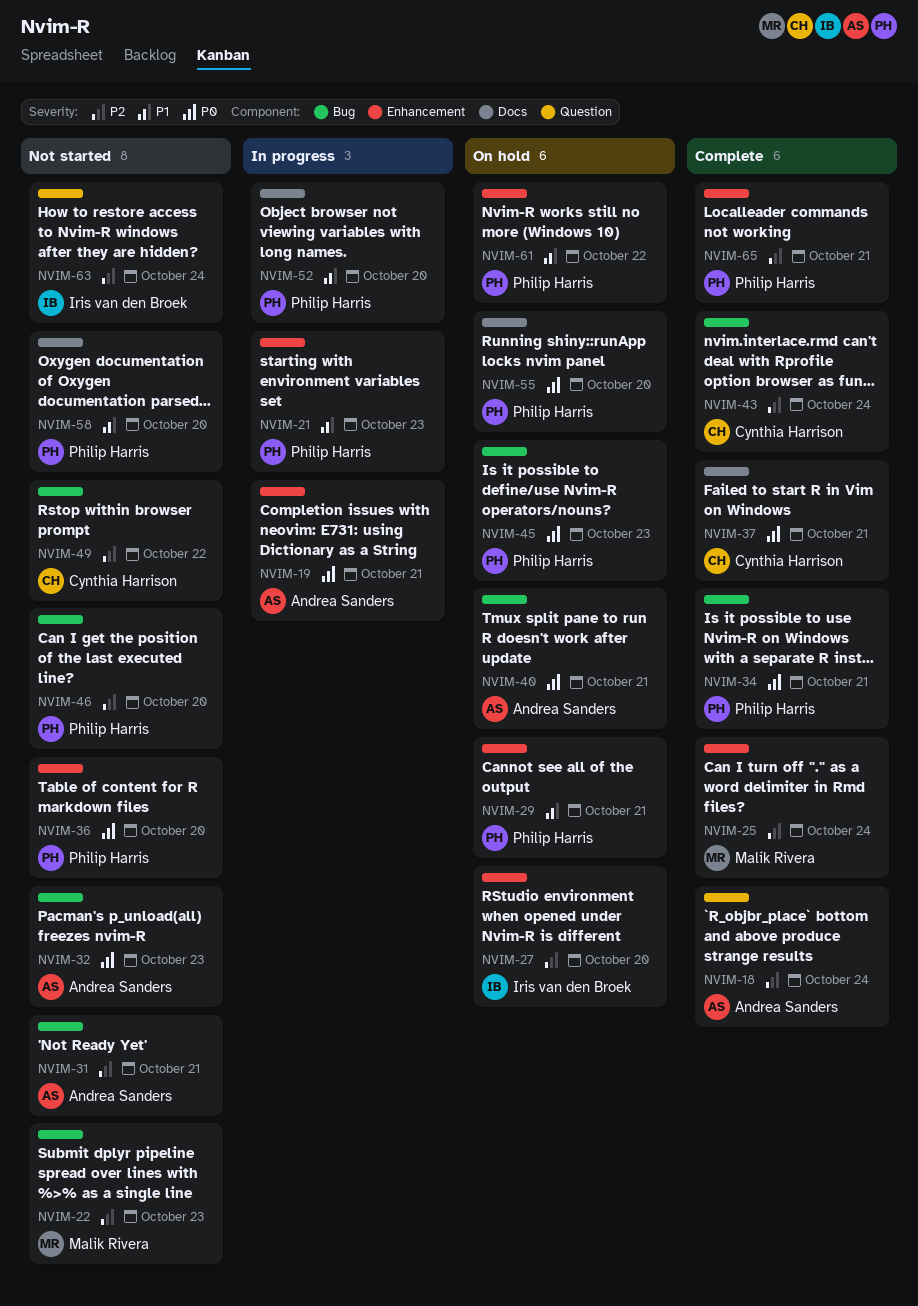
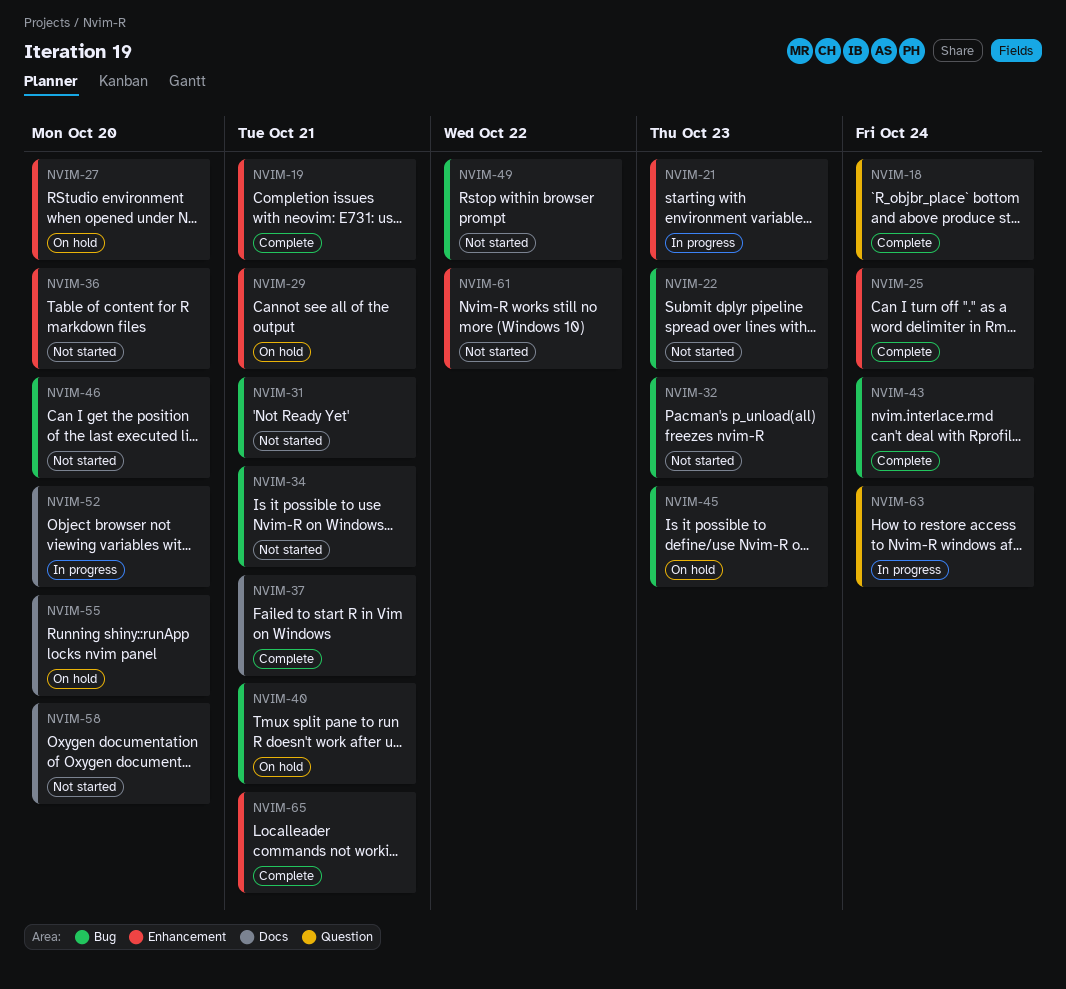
NVIM-19, status: In progress -> Complete
NVIM-34, status: Complete -> Not started
NVIM-61, status: On hold -> Not started
NVIM-63, status: Not started -> In progress

